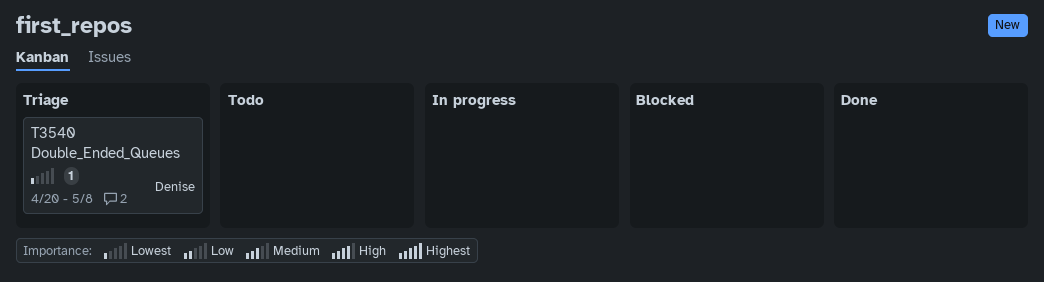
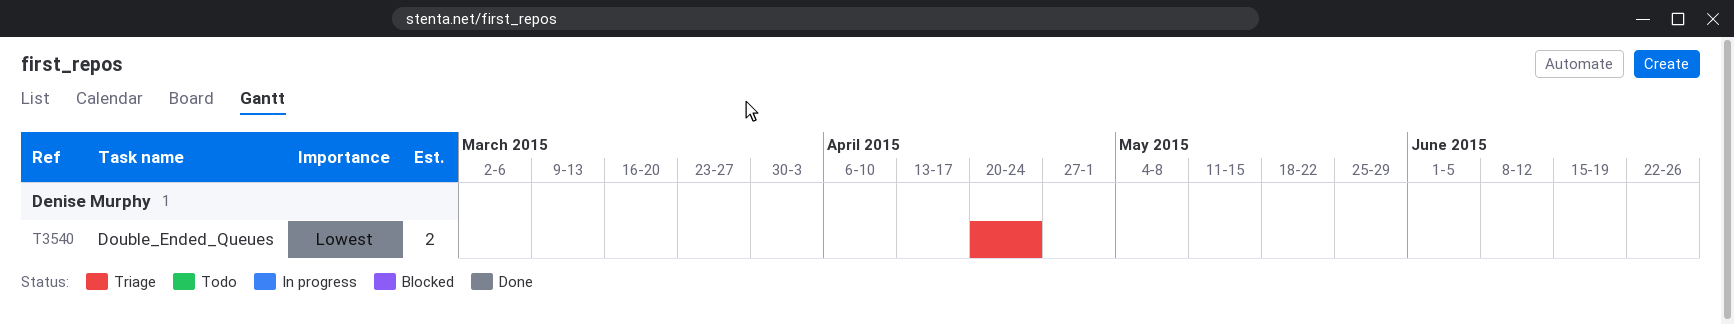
T3540, estimate: 1 -> 2
T3540, due: May 8 -> Apr 24

